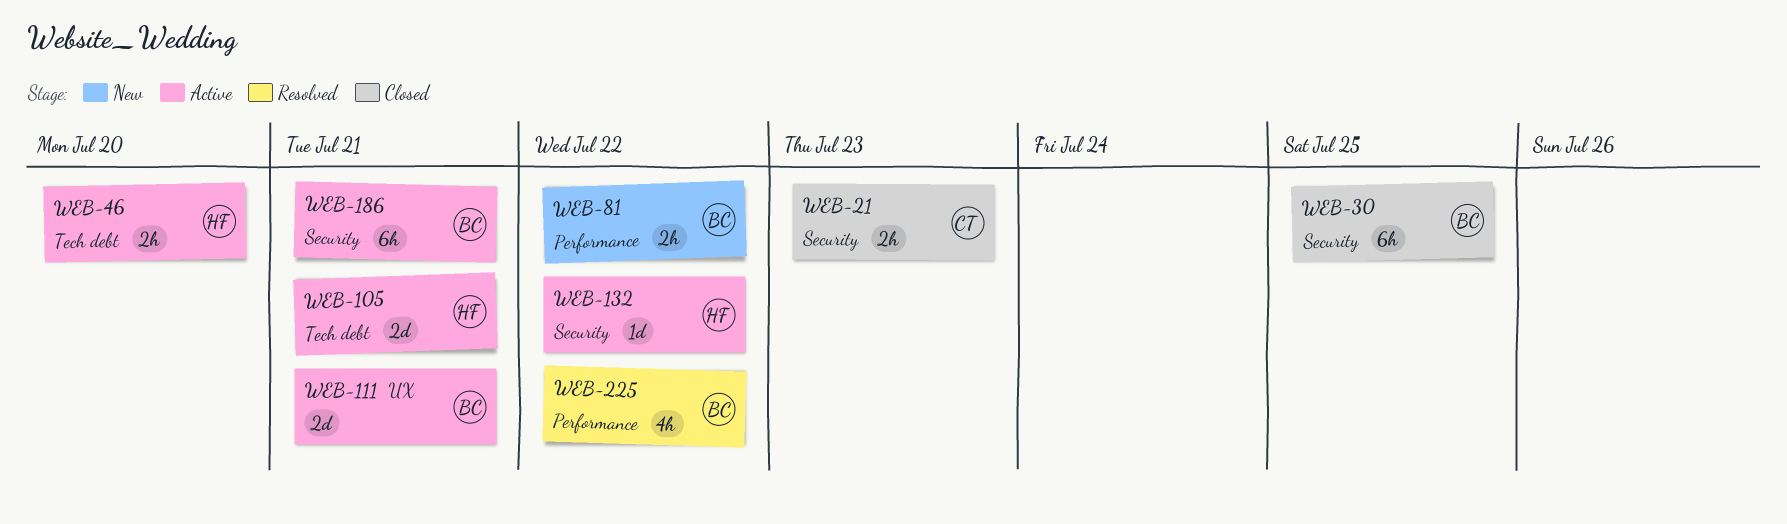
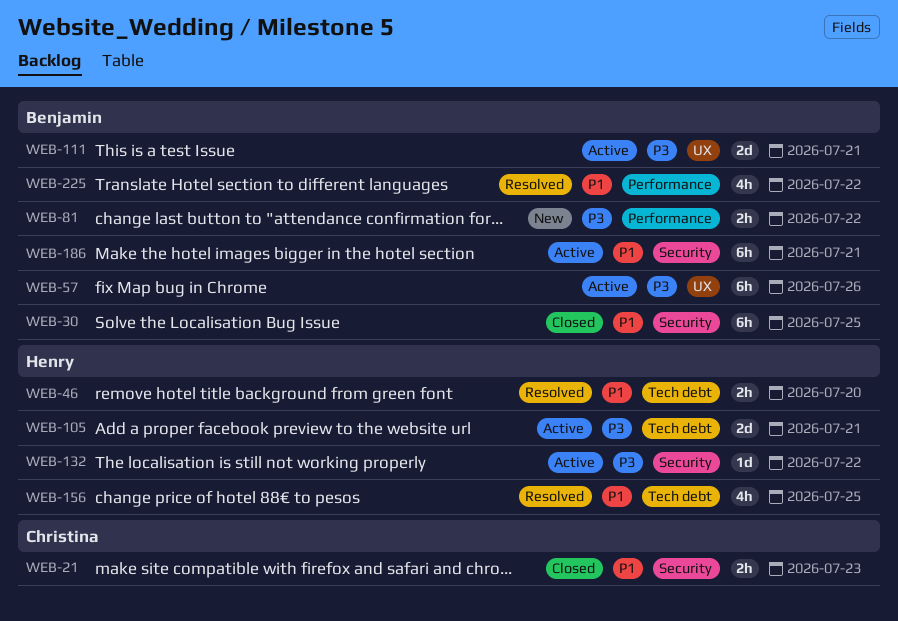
WEB-46, status: Active -> Resolved
WEB-57: none -> present
WEB-156: none -> present

